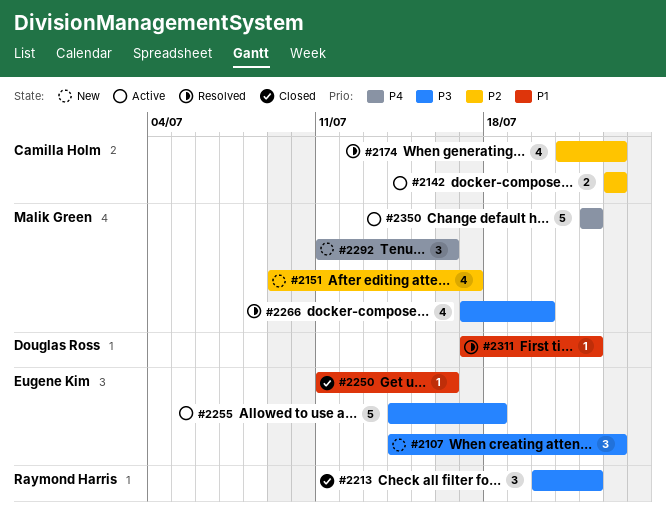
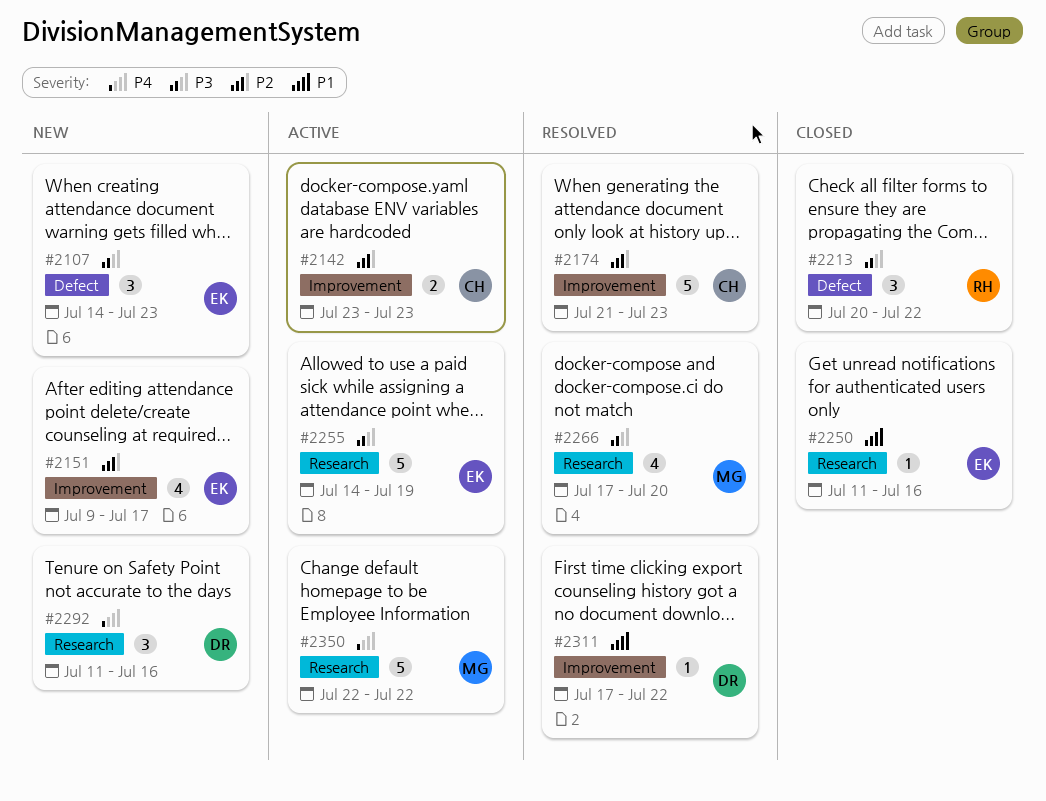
#2151, owner: Malik Green -> Eugene Kim
#2174, estimate: 4 -> 5
#2255, due: Jul 18 -> Jul 19
#2292, owner: Malik Green -> Douglas Ross

